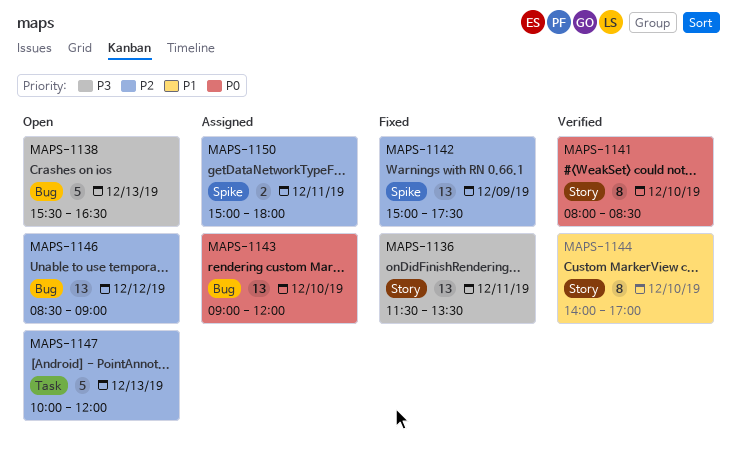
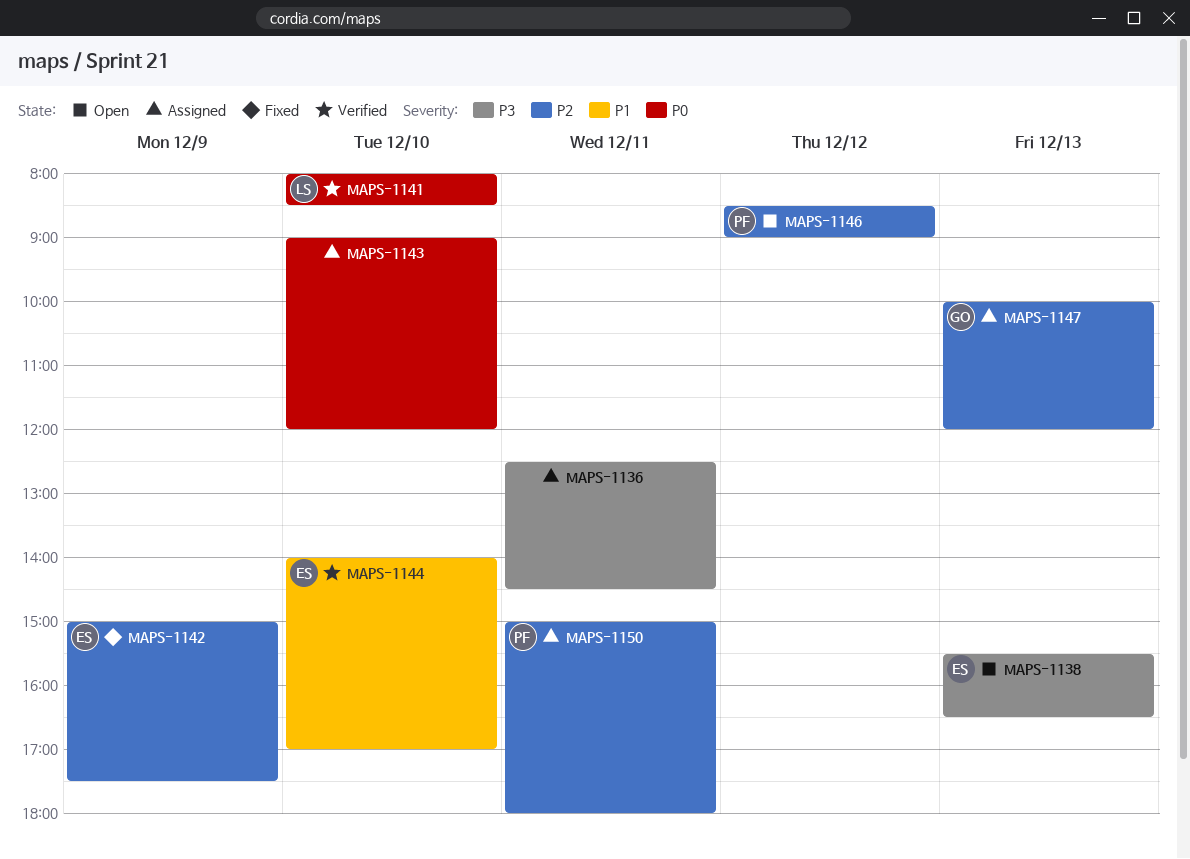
MAPS-1136, status: Fixed -> Assigned
MAPS-1136, begins: 11:30 -> 12:30
MAPS-1136, ends: 13:30 -> 14:30
MAPS-1147, status: Open -> Assigned

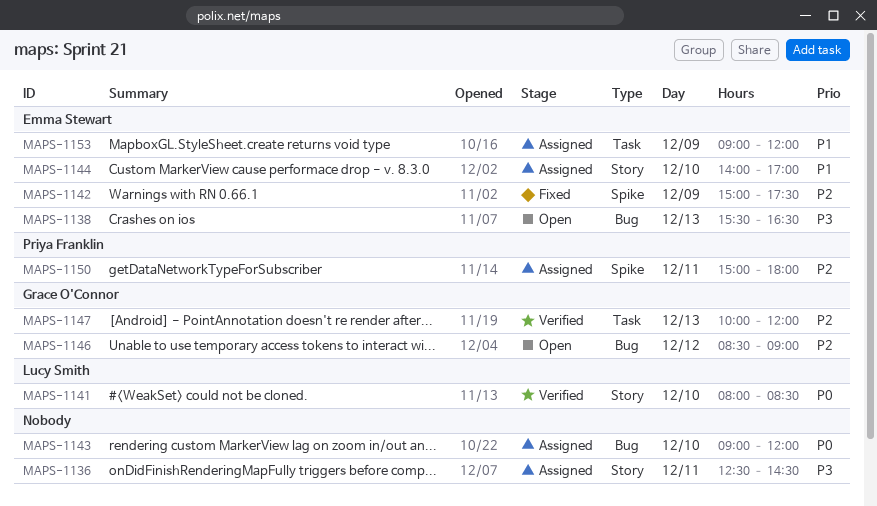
MAPS-1144, status: Verified -> Assigned
MAPS-1146, owner: Priya Franklin -> Grace O'Connor
MAPS-1147, status: Assigned -> Verified
MAPS-1153: none -> present

